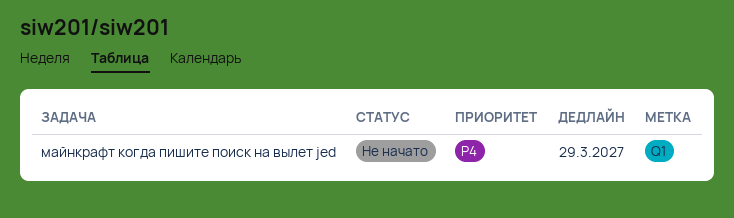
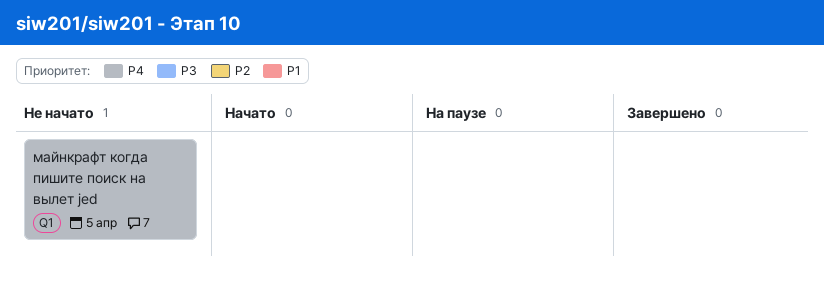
майнкрафт когда пишите поиск на вылет jed, due: Mar 29 -> Apr 5

